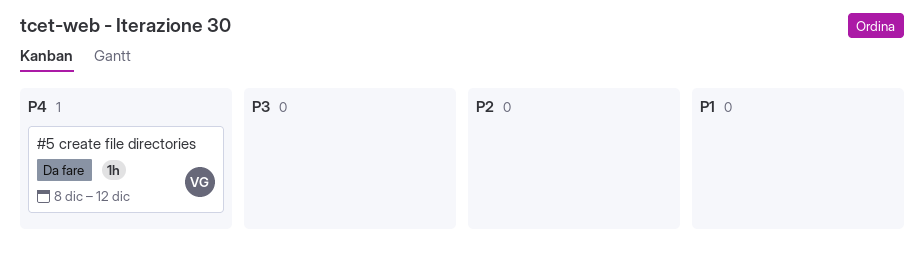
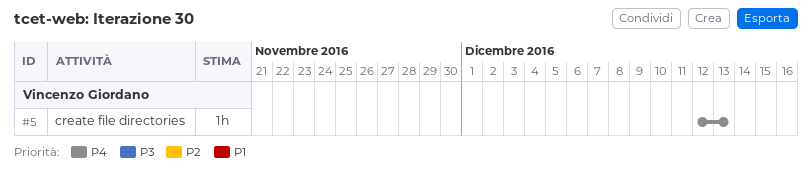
#5, start: Dec 8 -> Dec 12
#5, due: Dec 12 -> Dec 13

